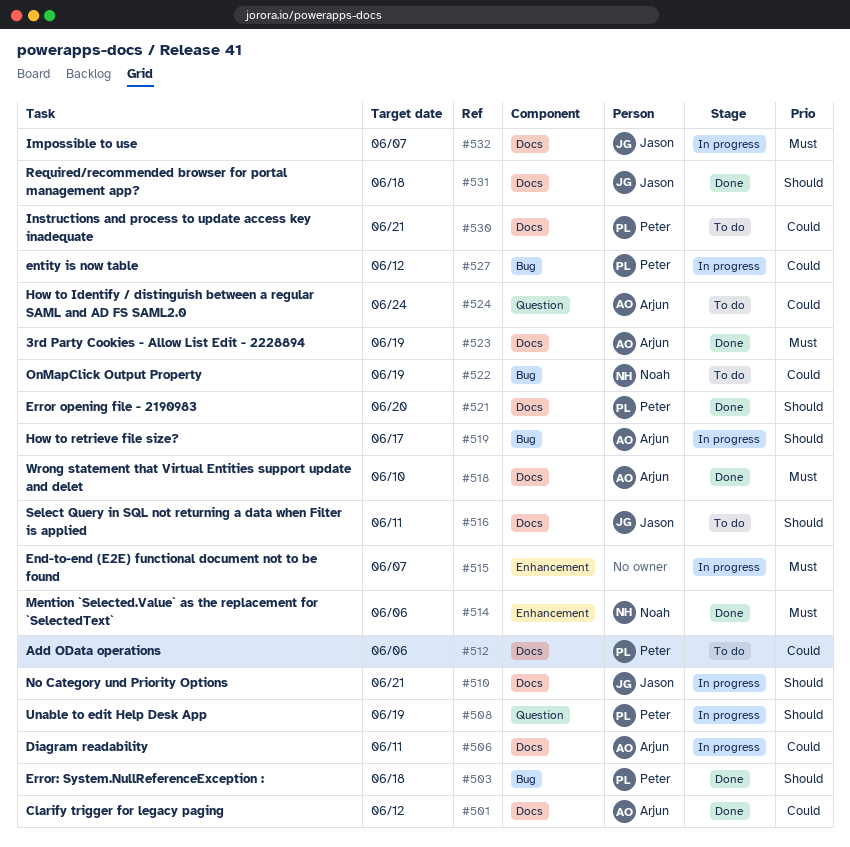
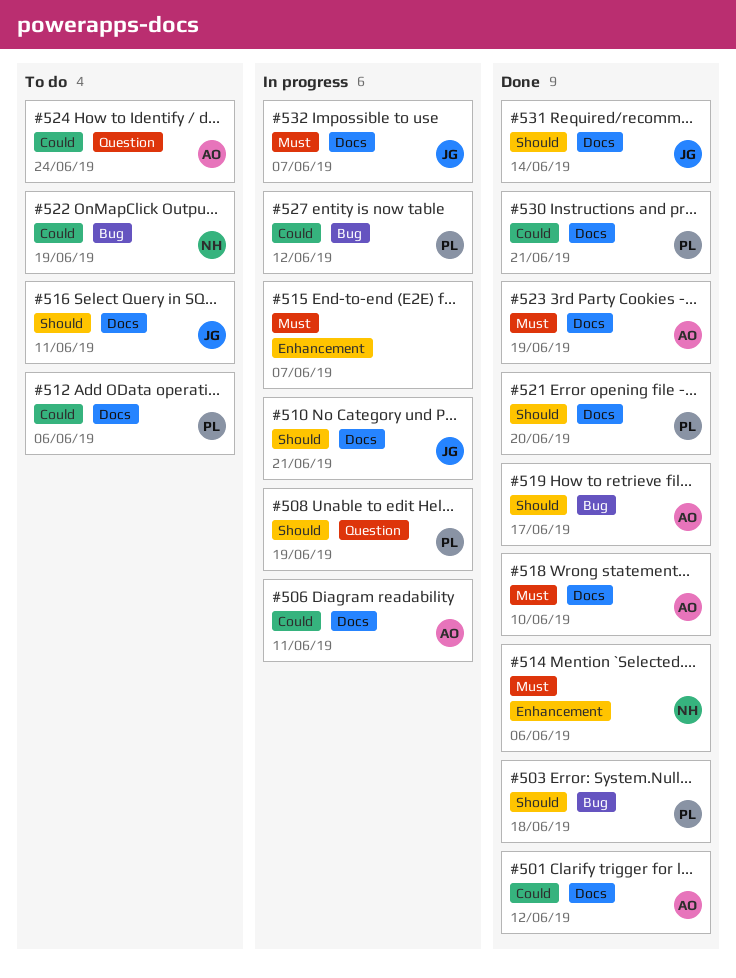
#519, status: In progress -> Done
#530, status: To do -> Done
#531, due: Jun 18 -> Jun 14

